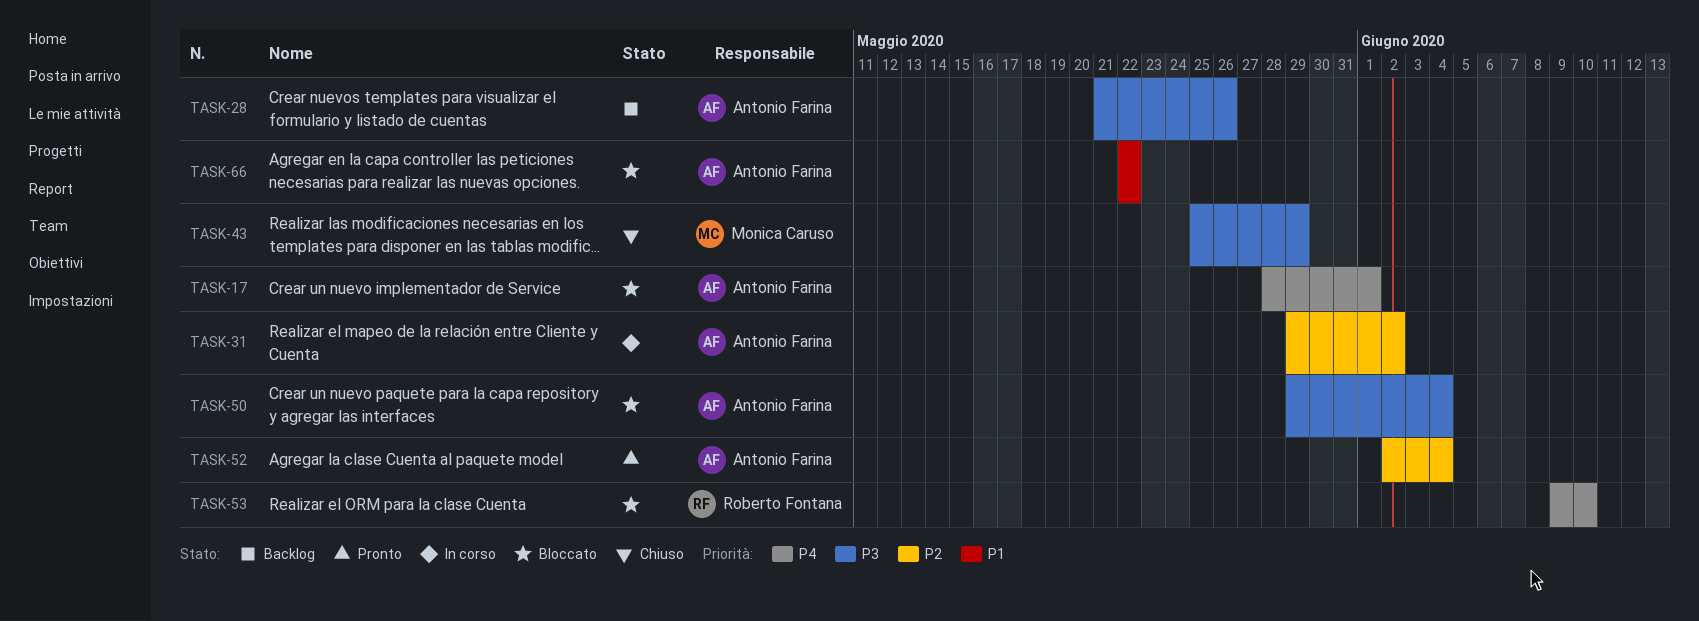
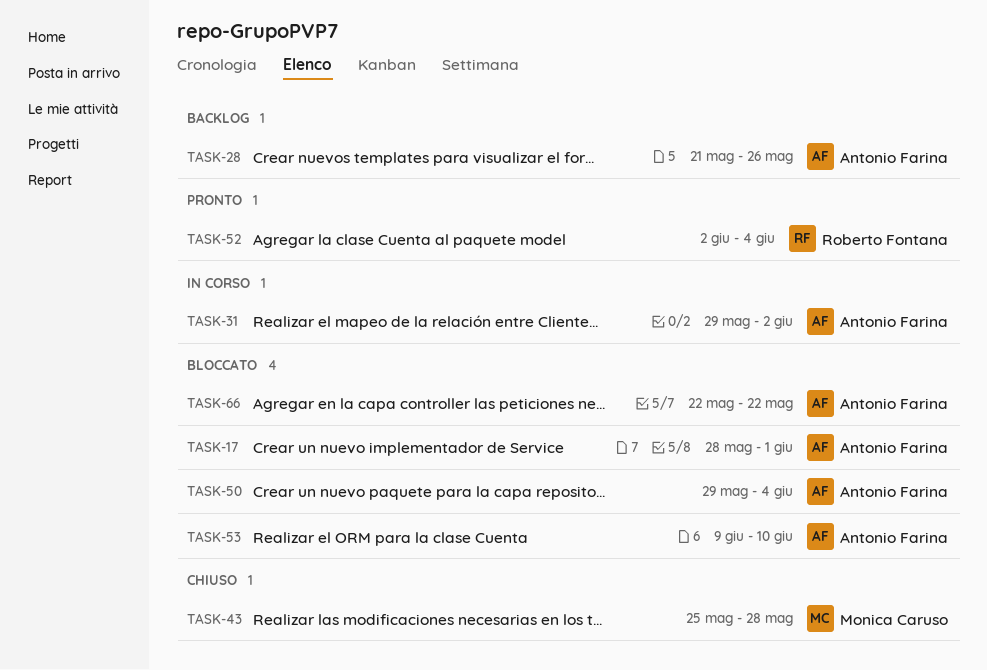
TASK-43, due: May 29 -> May 28
TASK-52, owner: Antonio Farina -> Roberto Fontana
TASK-53, owner: Roberto Fontana -> Antonio Farina

